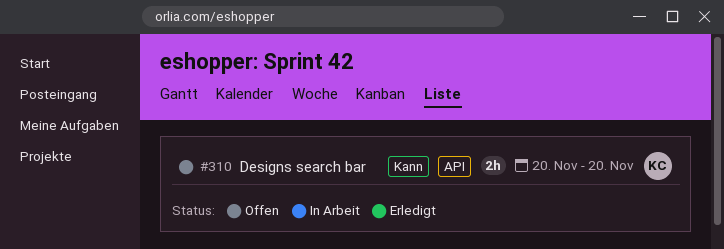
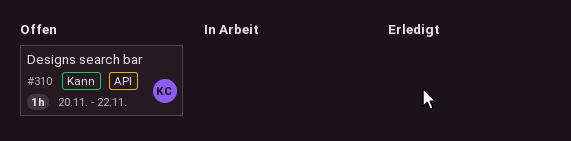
#310, estimate: 2h -> 1h
#310, due: Nov 20 -> Nov 22

